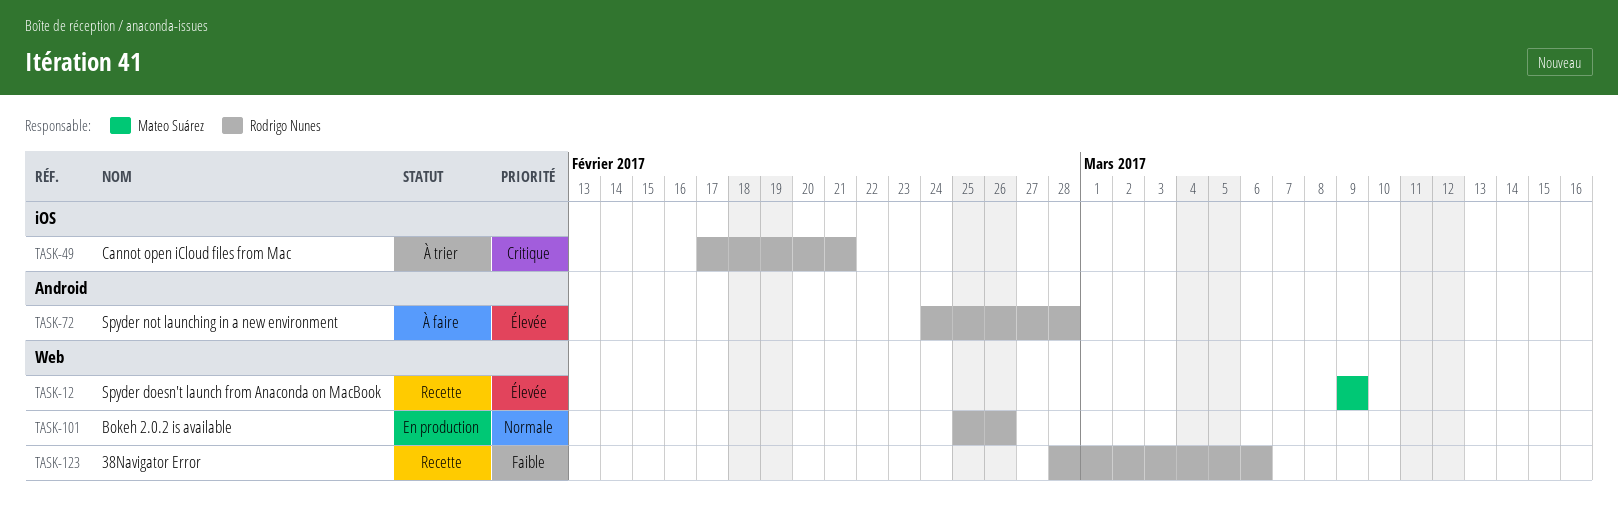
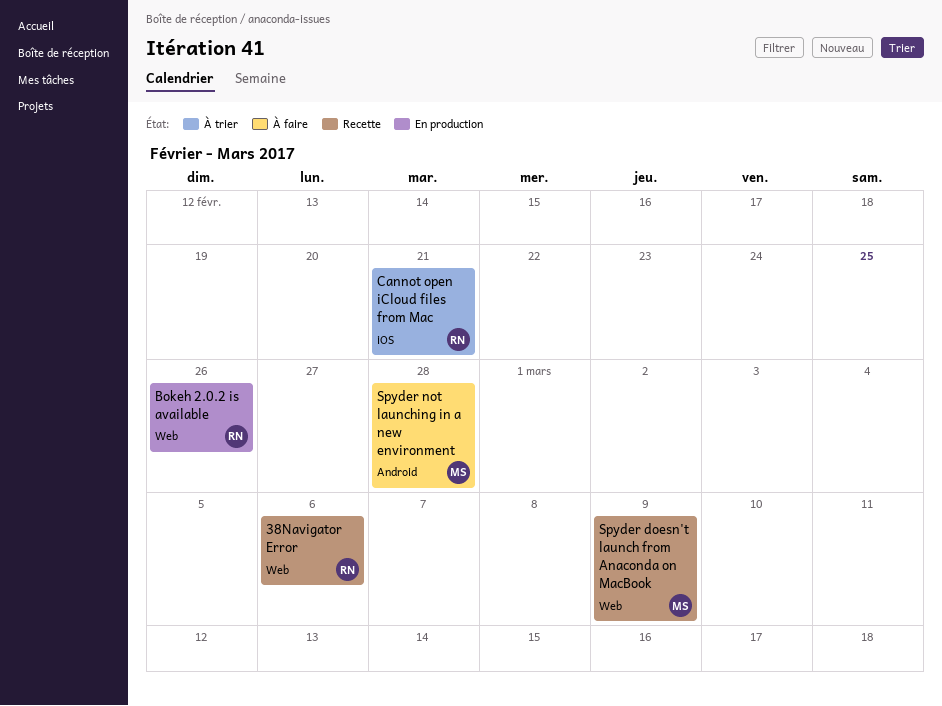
Spyder not launching in a new environment, owner: Rodrigo Nunes -> Mateo Suárez

